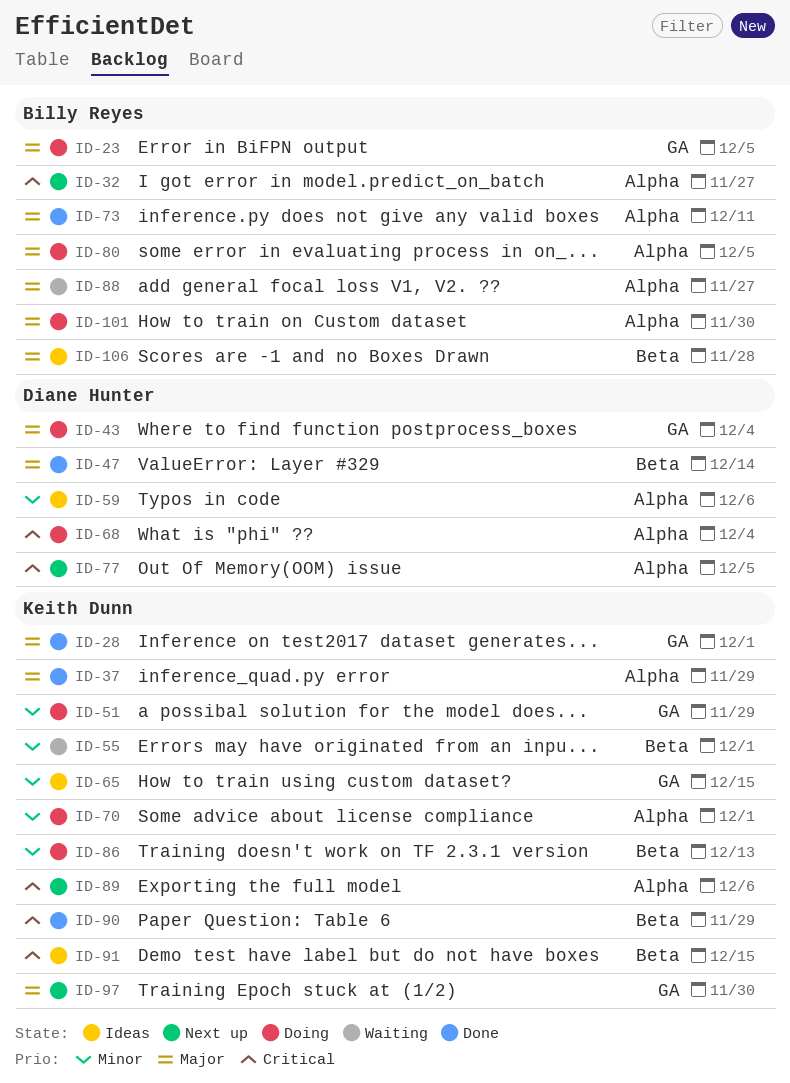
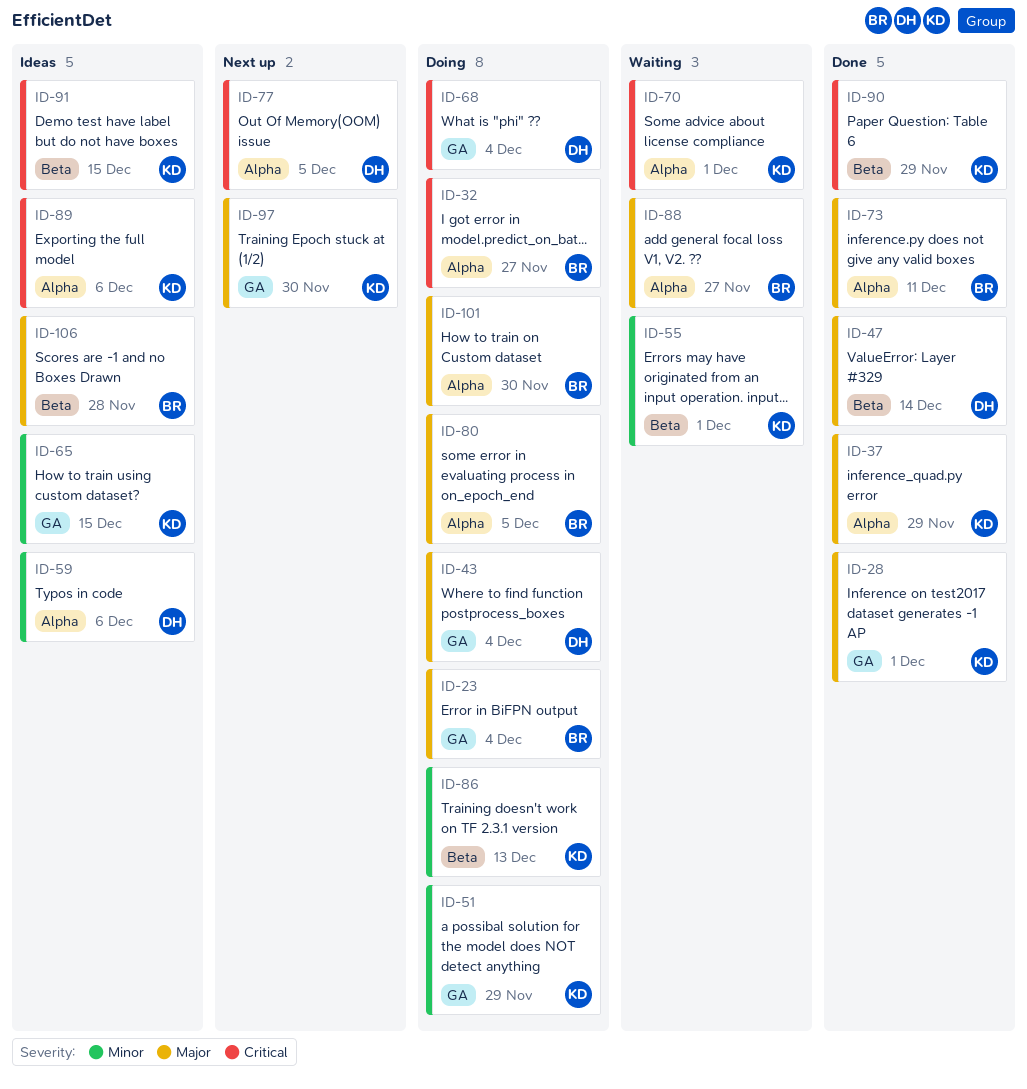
ID-23, due: Dec 5 -> Dec 4
ID-32, status: Next up -> Doing
ID-68, label: Alpha -> GA
ID-70, status: Doing -> Waiting
ID-70, priority: Minor -> Critical
ID-89, status: Next up -> Ideas

